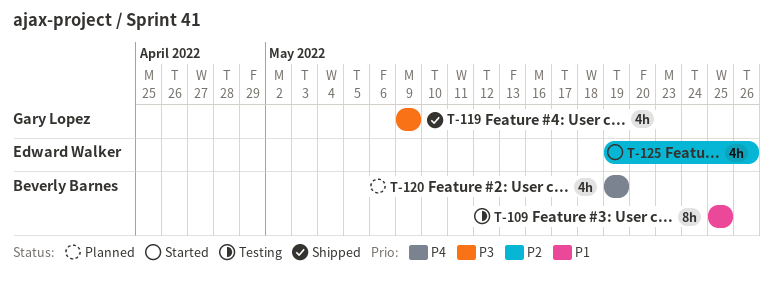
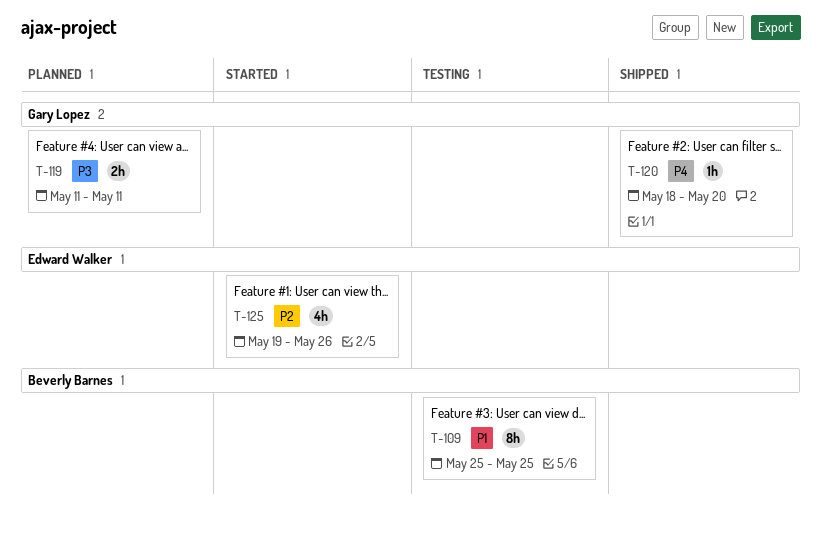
T-119, status: Shipped -> Planned
T-119, estimate: 4h -> 2h
T-119, start: May 9 -> May 11
T-119, due: May 9 -> May 11
T-120, status: Planned -> Shipped
T-120, owner: Beverly Barnes -> Gary Lopez
T-120, estimate: 4h -> 1h
T-120, start: May 19 -> May 18
T-120, due: May 19 -> May 20

